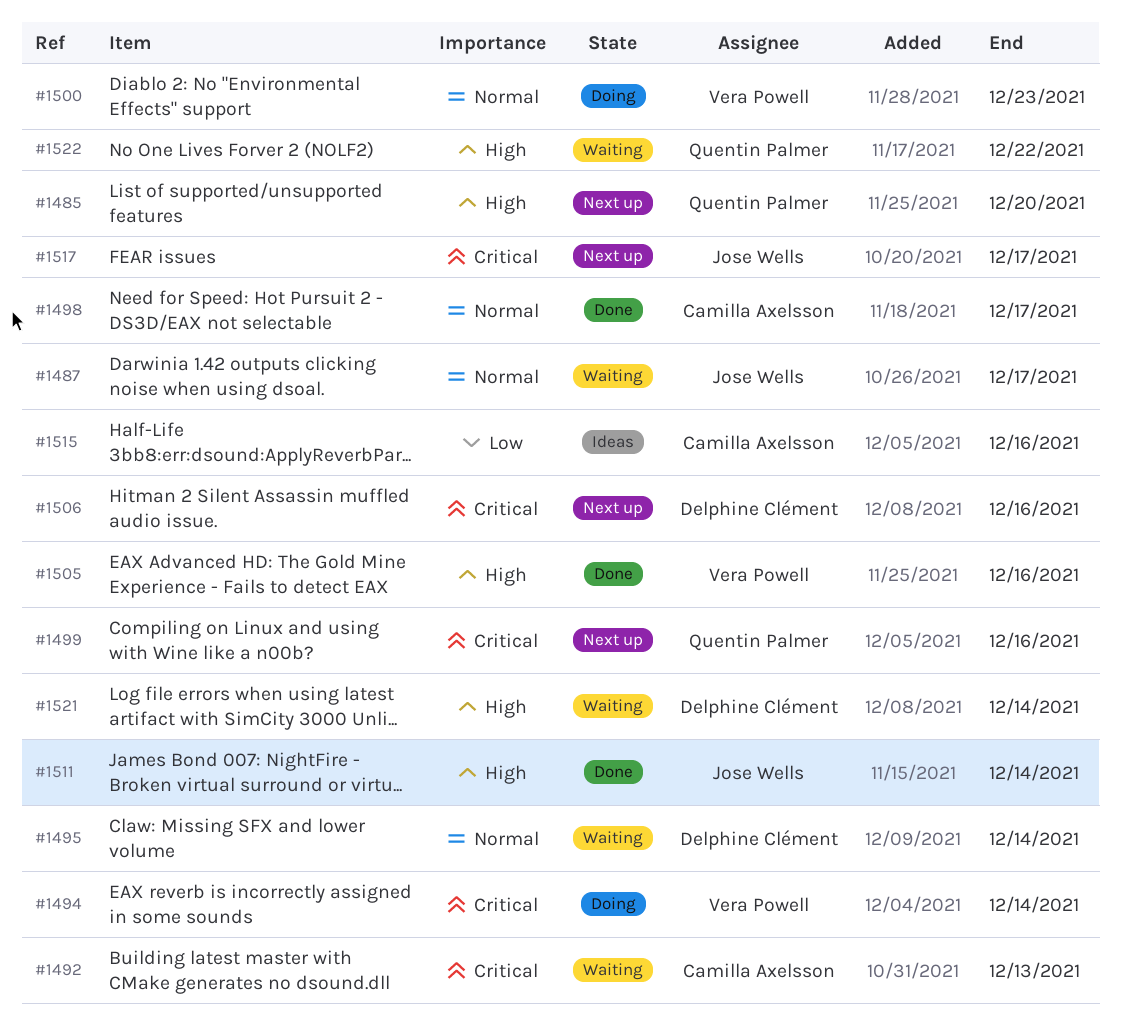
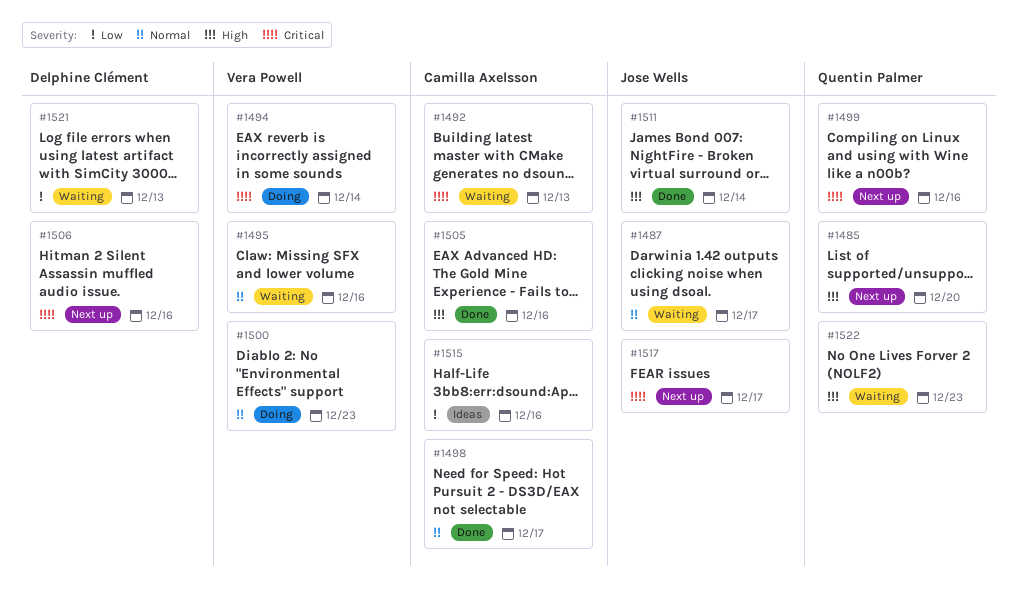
#1495, owner: Delphine Clément -> Vera Powell
#1495, due: Dec 14 -> Dec 16
#1505, owner: Vera Powell -> Camilla Axelsson
#1521, priority: High -> Low
#1521, due: Dec 14 -> Dec 13
#1522, due: Dec 22 -> Dec 23

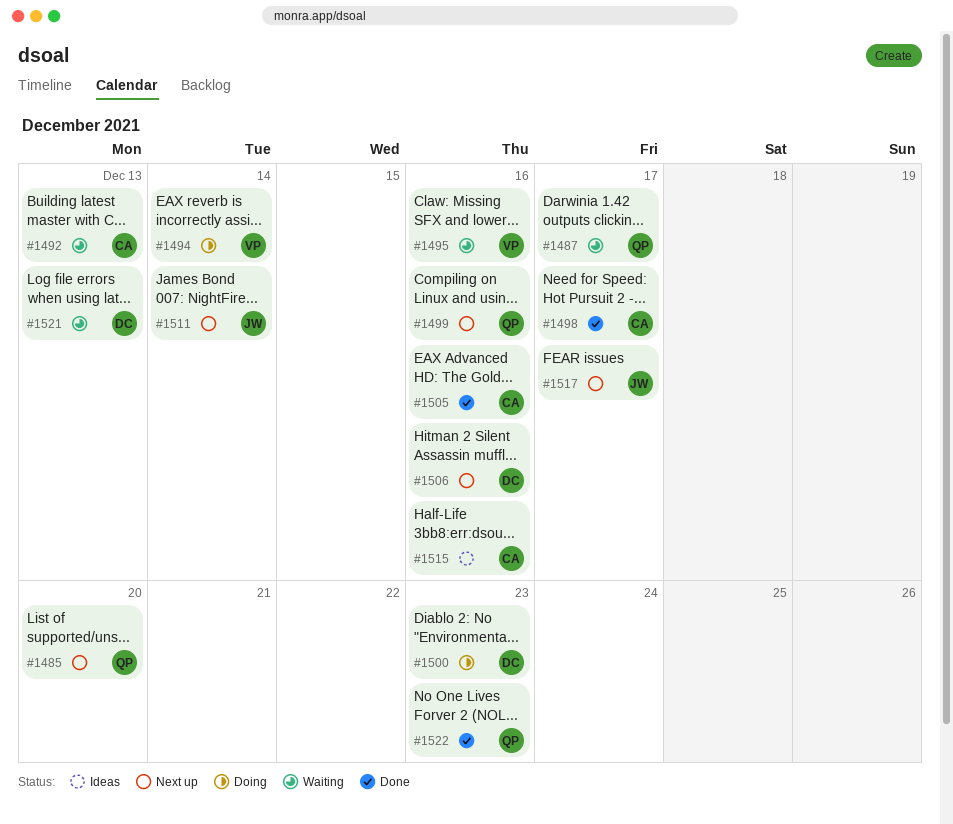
#1487, owner: Jose Wells -> Quentin Palmer
#1500, owner: Vera Powell -> Delphine Clément
#1511, status: Done -> Next up
#1522, status: Waiting -> Done

